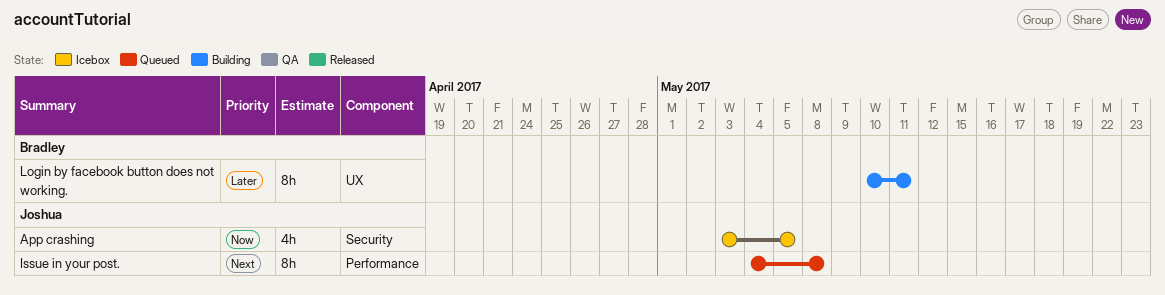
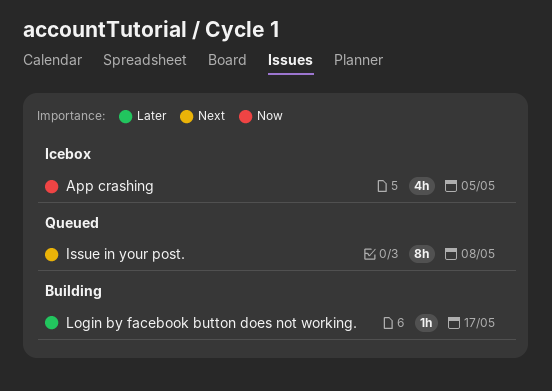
Login by facebook button does not working., estimate: 8h -> 1h
Login by facebook button does not working., due: May 11 -> May 17

